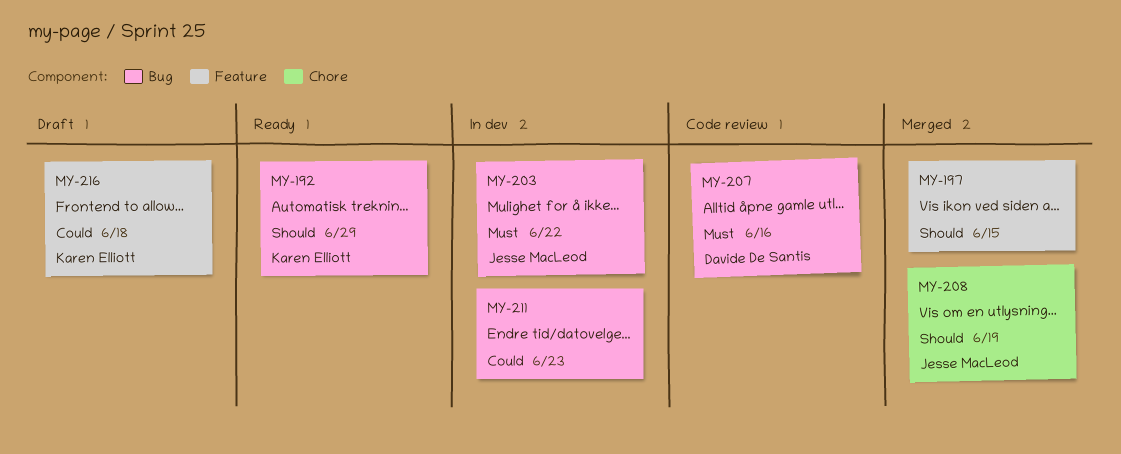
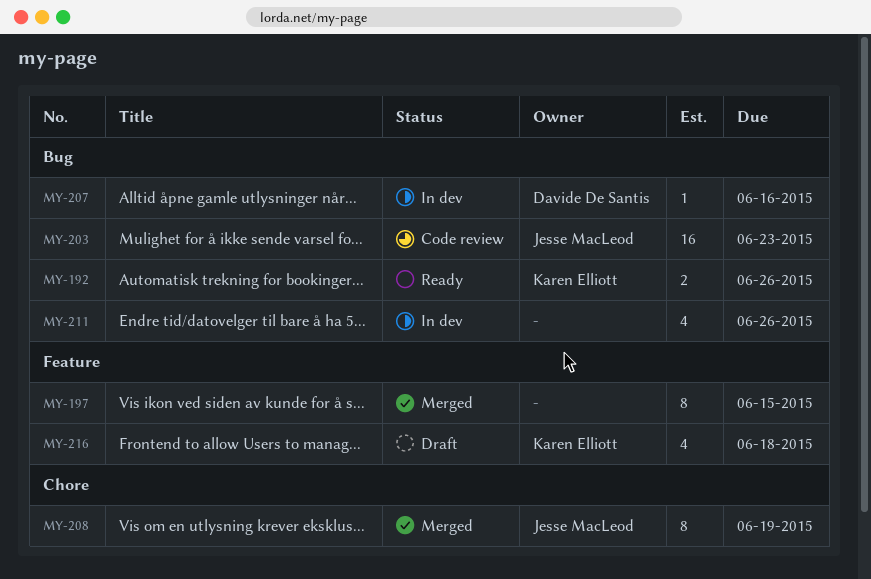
MY-192, due: Jun 29 -> Jun 26
MY-203, status: In dev -> Code review
MY-203, due: Jun 22 -> Jun 23
MY-207, status: Code review -> In dev
MY-211, due: Jun 23 -> Jun 26

